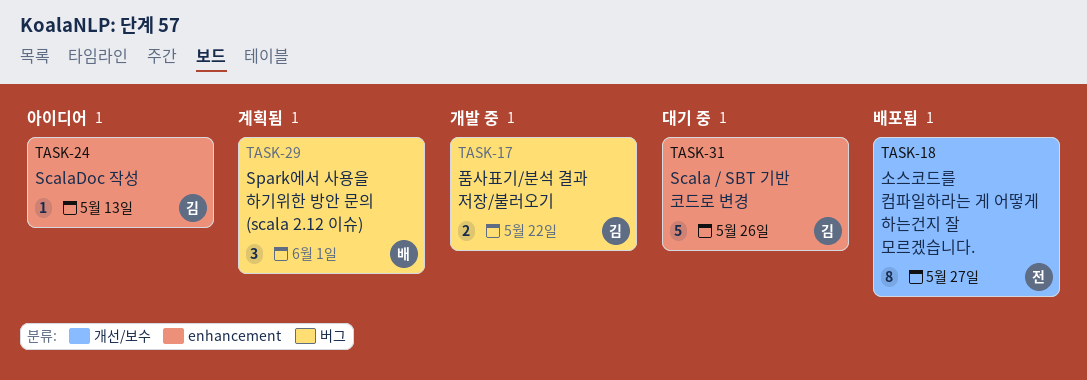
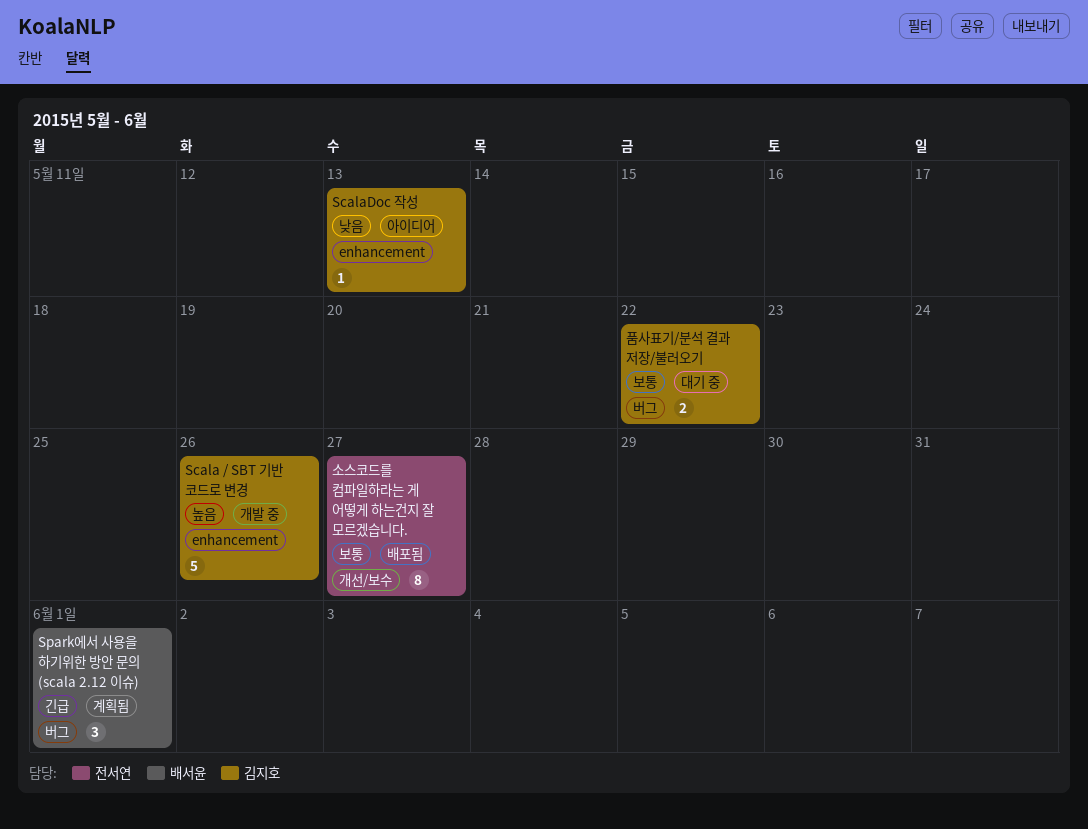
Scala / SBT 기반 코드로 변경, status: 대기 중 -> 개발 중
품사표기/분석 결과 저장/불러오기, status: 개발 중 -> 대기 중

